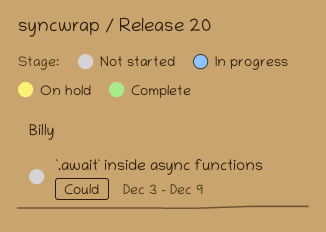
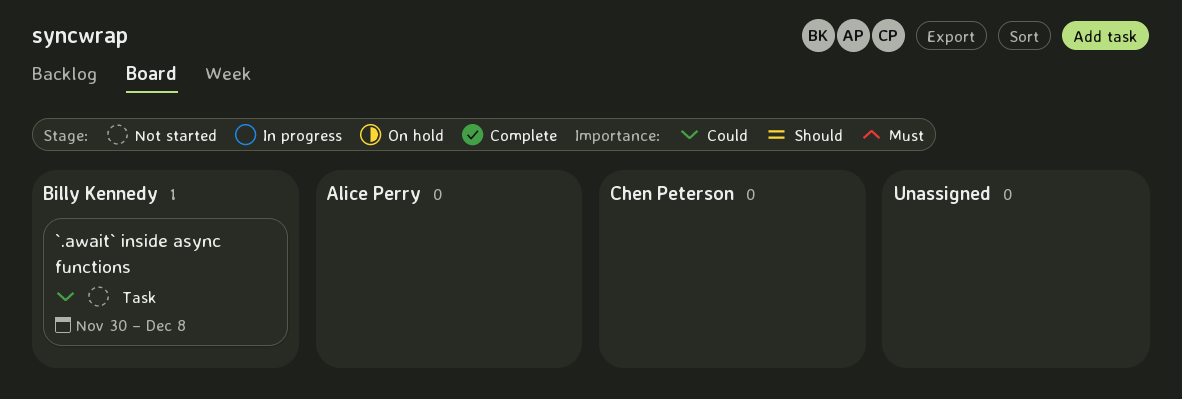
`.await` inside async functions, start: Dec 3 -> Nov 30
`.await` inside async functions, due: Dec 9 -> Dec 8

